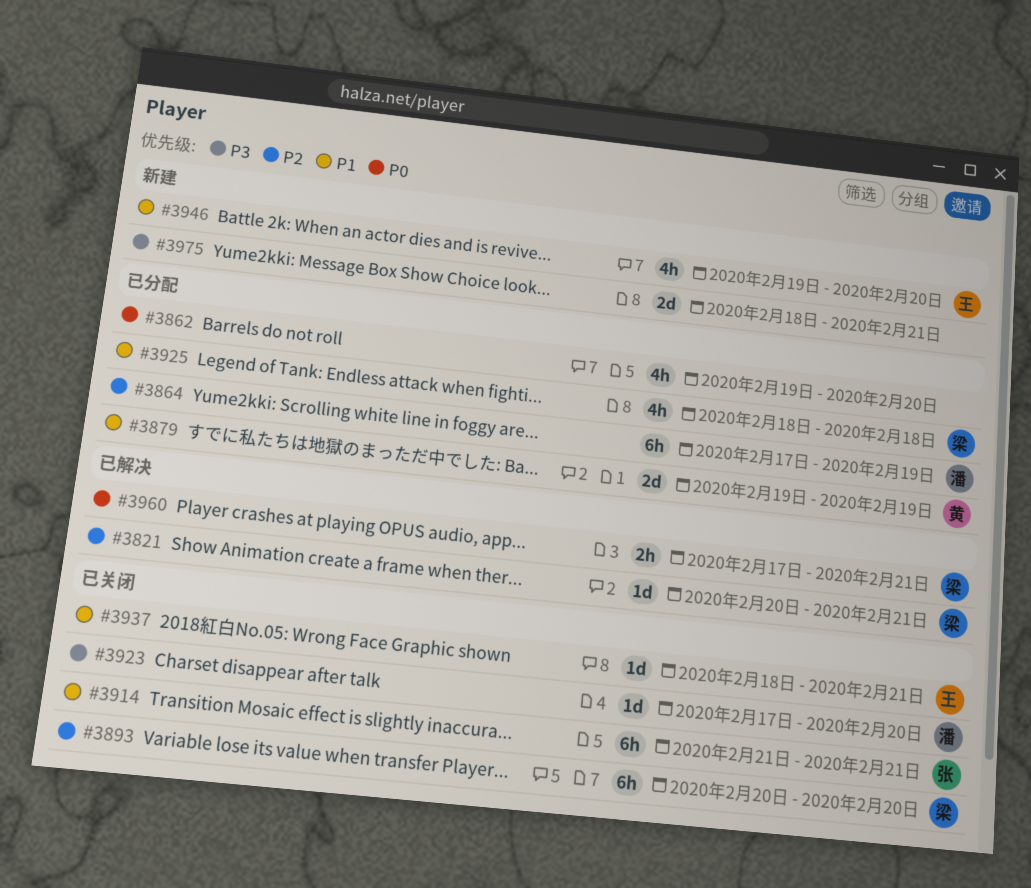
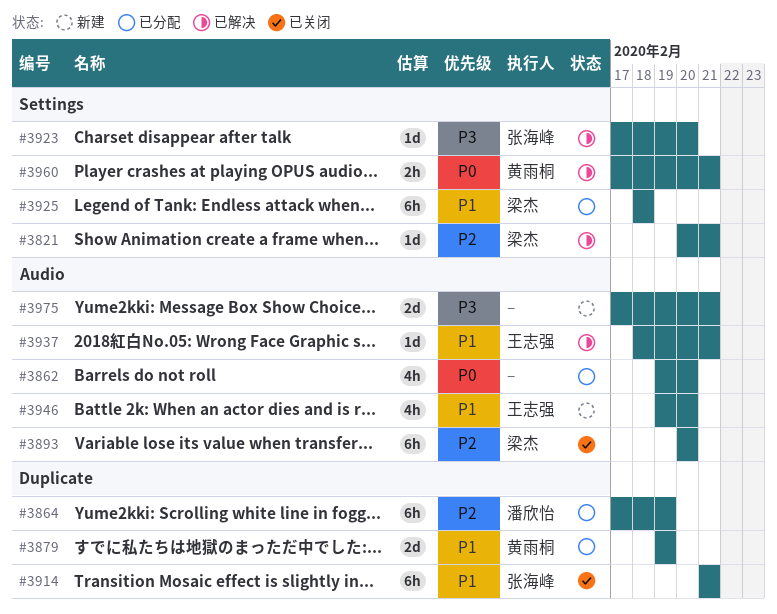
#3923, status: 已关闭 -> 已解决
#3923, owner: 潘欣怡 -> 张海峰
#3925, estimate: 4h -> 6h
#3937, status: 已关闭 -> 已解决
#3960, owner: 梁杰 -> 黄雨桐
#3975, start: Feb 18 -> Feb 17

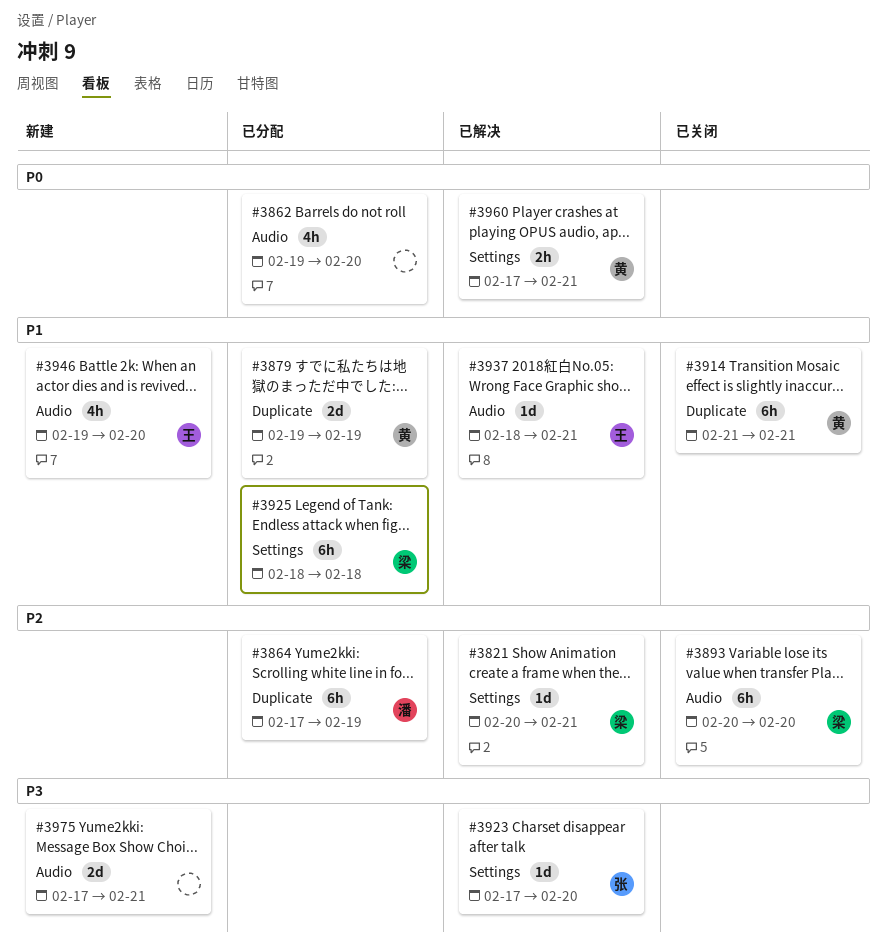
#3914, owner: 张海峰 -> 黄雨桐

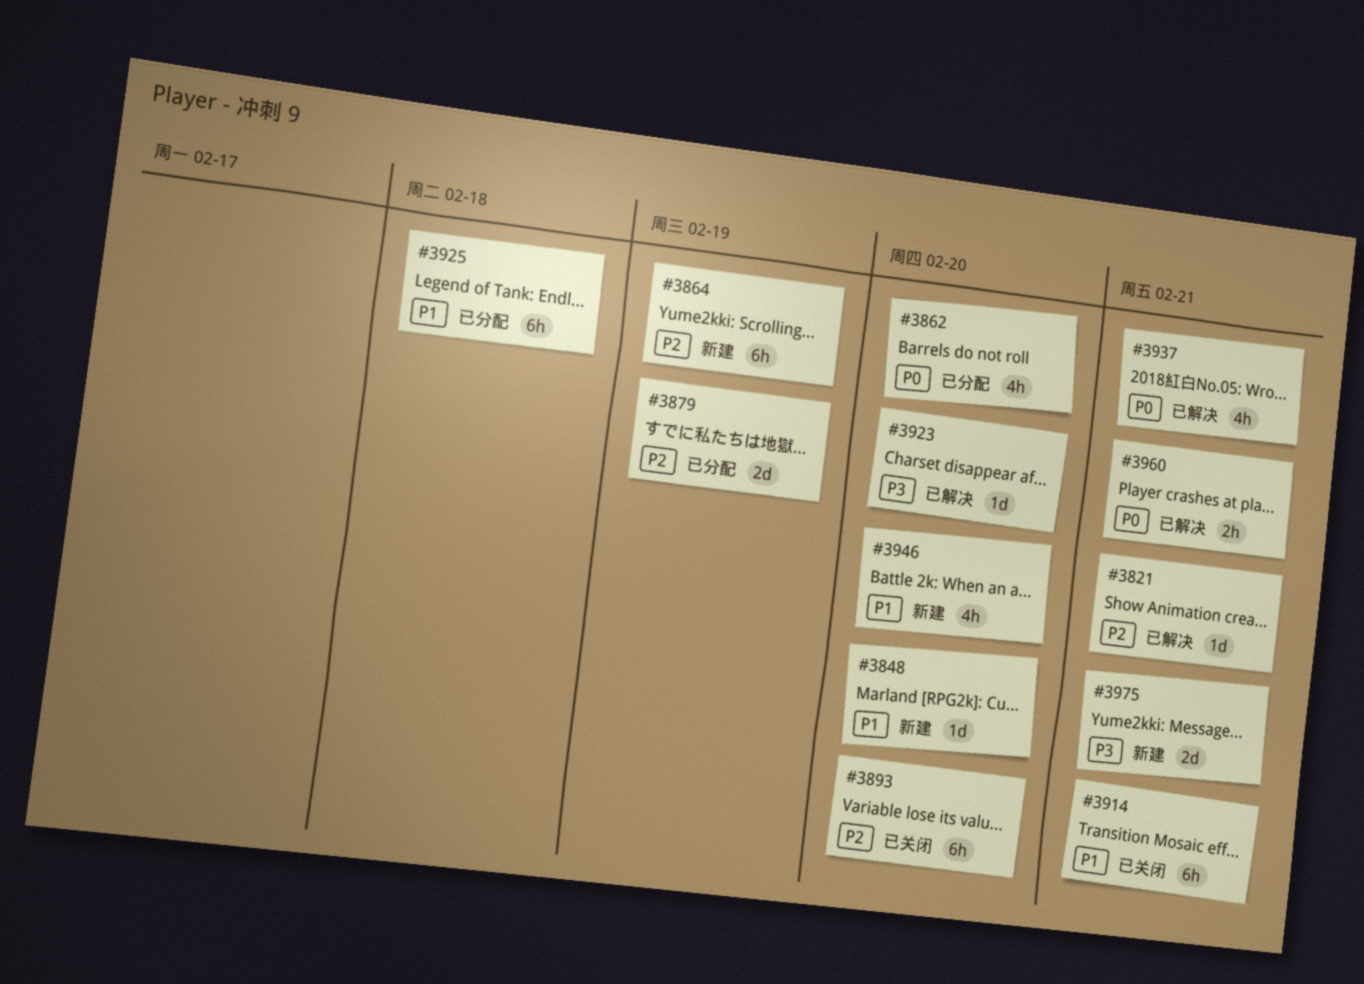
#3848: none -> present
#3864, status: 已分配 -> 新建
#3879, priority: P1 -> P2
#3937, priority: P1 -> P0
#3937, estimate: 1d -> 4h

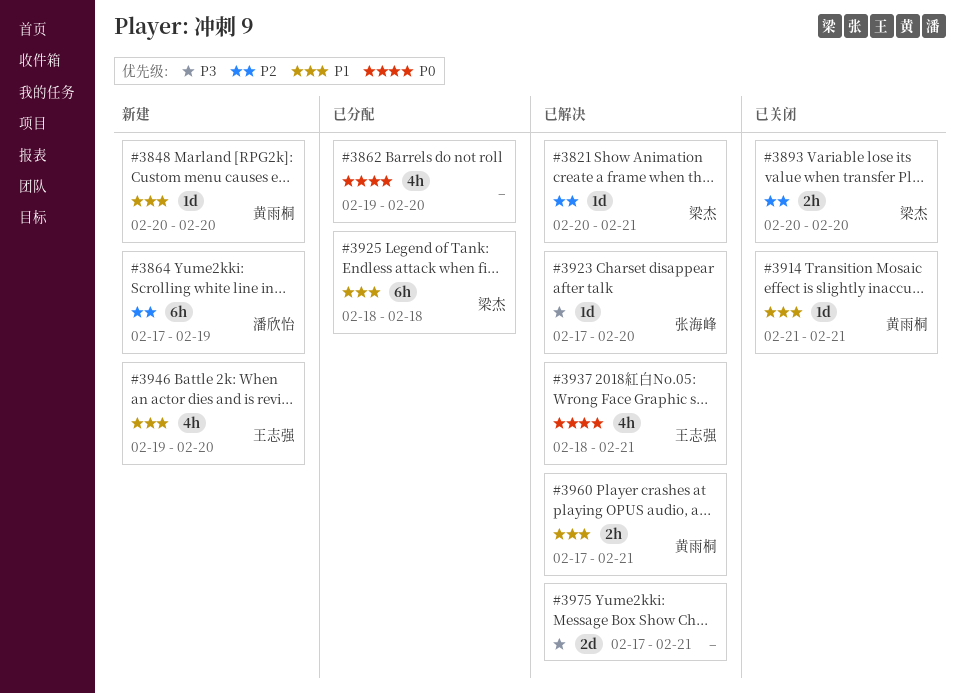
#3879: present -> none
#3893, estimate: 6h -> 2h
#3914, estimate: 6h -> 1d
#3960, priority: P0 -> P1
#3975, status: 新建 -> 已解决

